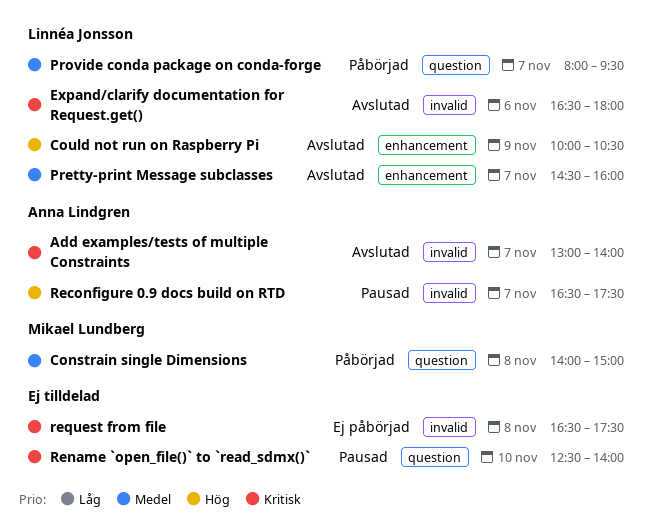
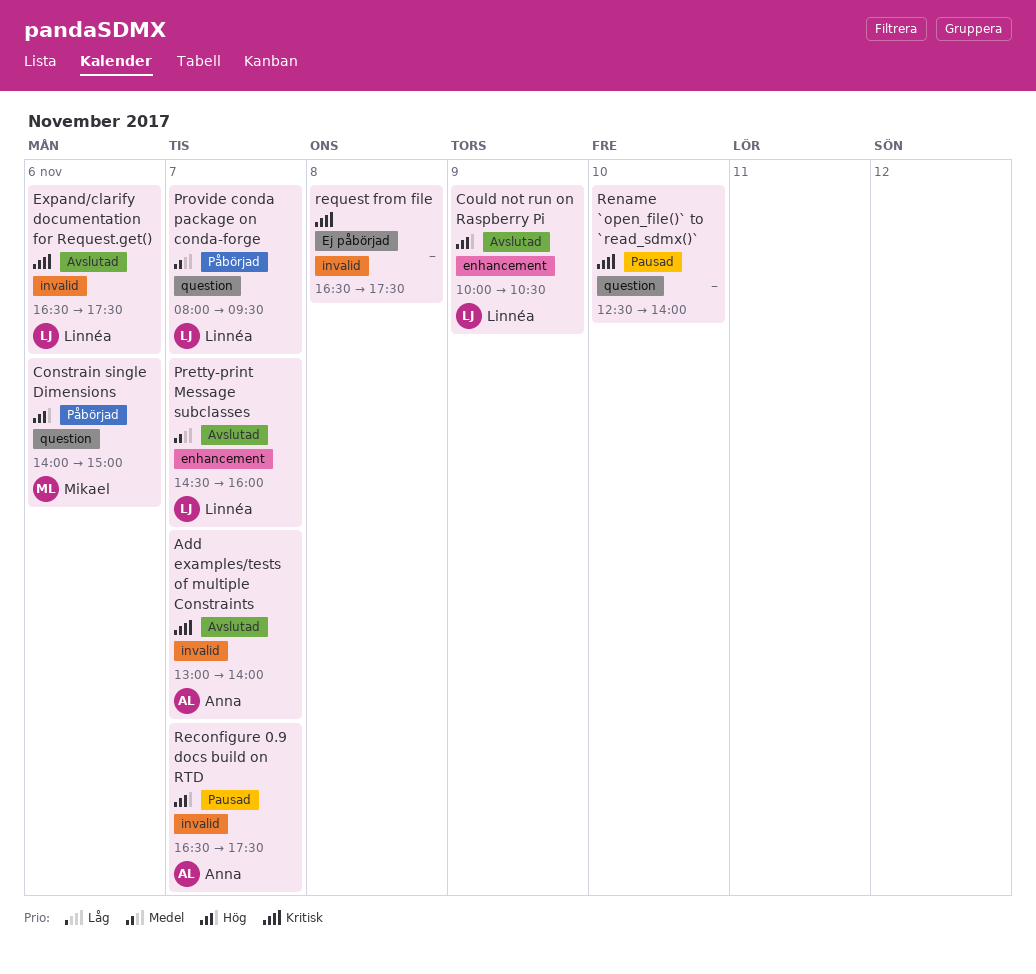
Constrain single Dimensions, priority: Medel -> Hög
Constrain single Dimensions, day: Nov 8 -> Nov 6
Expand/clarify documentation for Request.get(), ends: 18:00 -> 17:30

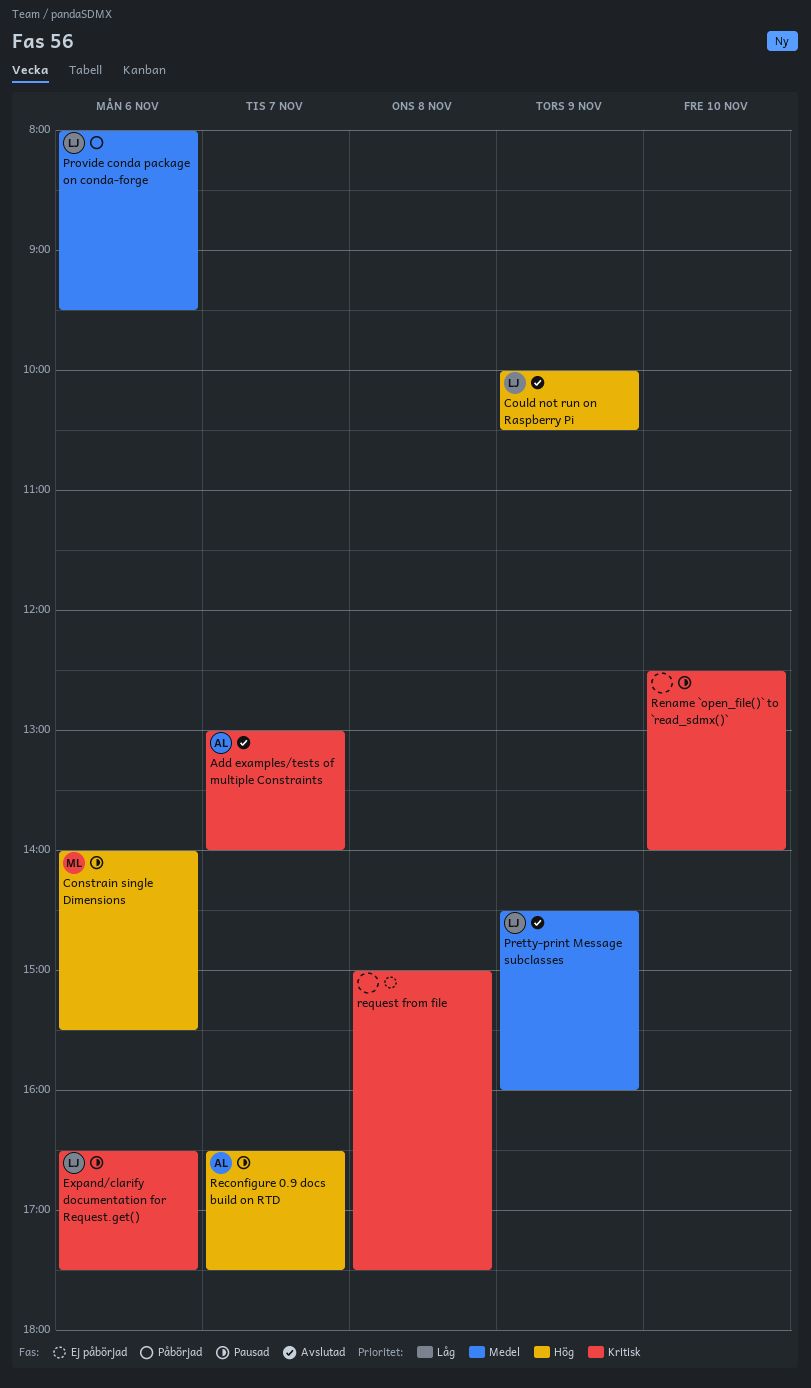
Constrain single Dimensions, status: Påbörjad -> Pausad
Constrain single Dimensions, ends: 15:00 -> 15:30
Expand/clarify documentation for Request.get(), status: Avslutad -> Pausad
Pretty-print Message subclasses, day: Nov 7 -> Nov 9
Provide conda package on conda-forge, day: Nov 7 -> Nov 6
request from file, begins: 16:30 -> 15:00

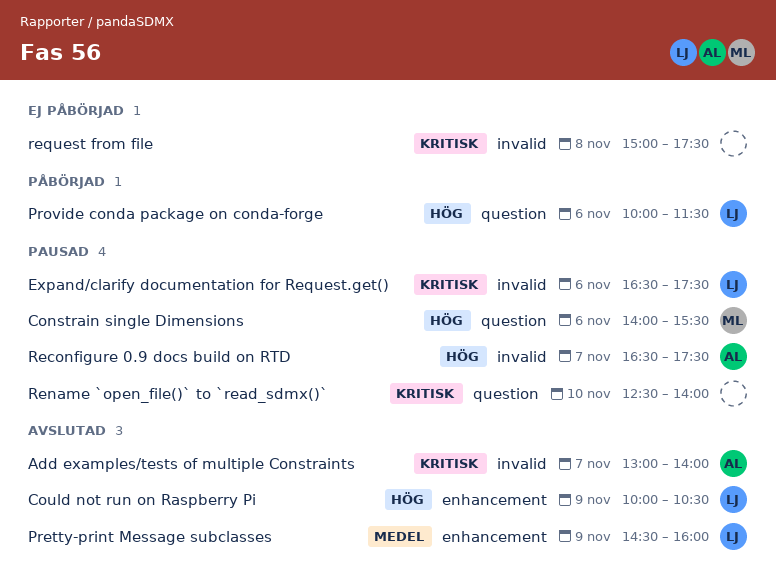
Provide conda package on conda-forge, priority: Medel -> Hög
Provide conda package on conda-forge, begins: 08:00 -> 10:00
Provide conda package on conda-forge, ends: 09:30 -> 11:30

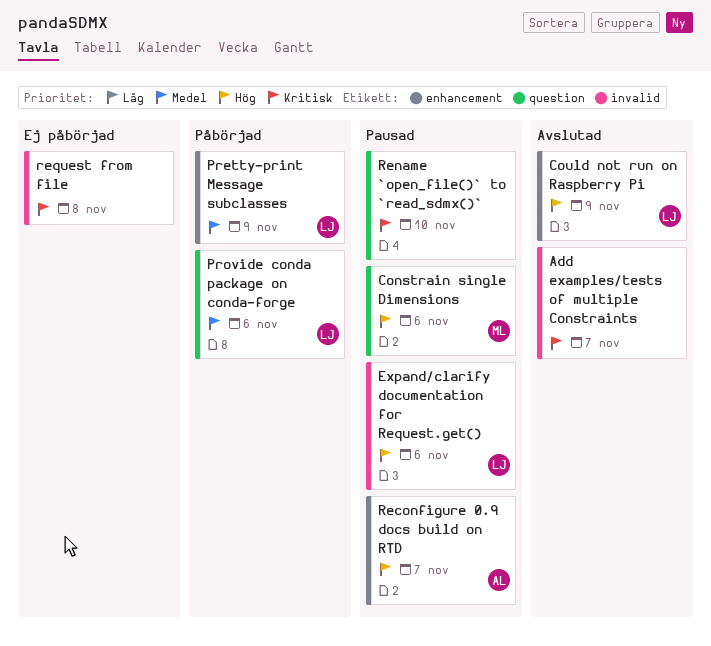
Add examples/tests of multiple Constraints, owner: AL -> none
Expand/clarify documentation for Request.get(), priority: Kritisk -> Hög
Pretty-print Message subclasses, status: Avslutad -> Påbörjad
Provide conda package on conda-forge, priority: Hög -> Medel
Reconfigure 0.9 docs build on RTD, label: invalid -> enhancement

